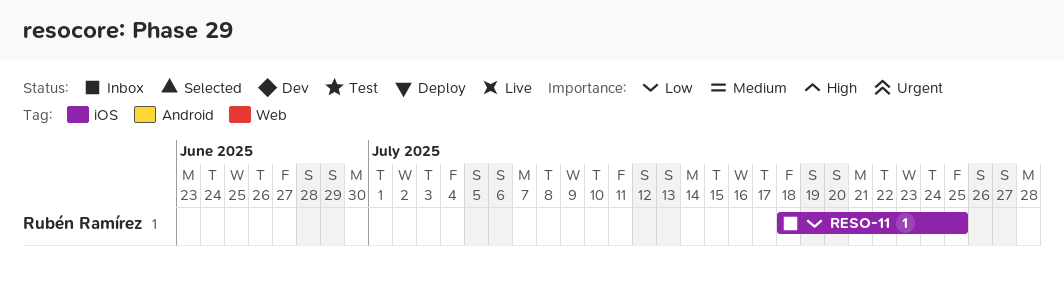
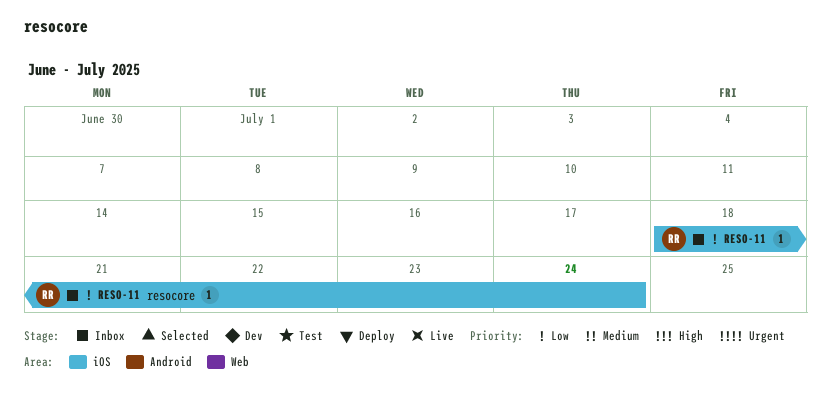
RESO-11, due: Jul 25 -> Jul 24

